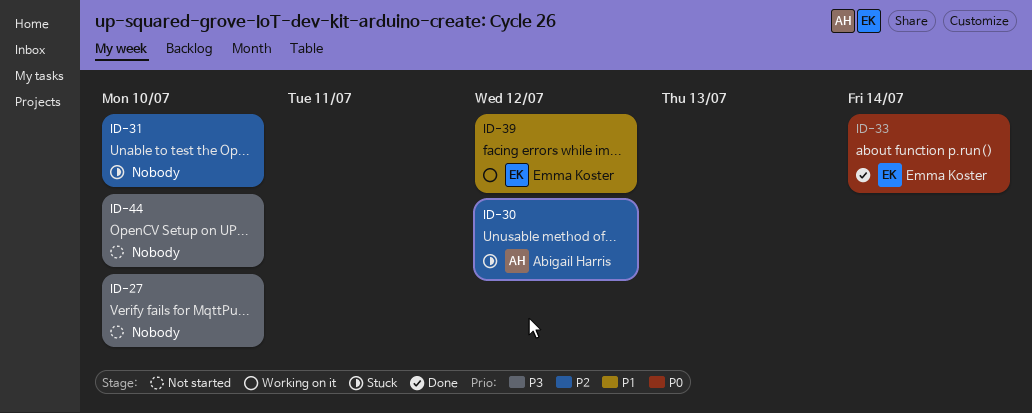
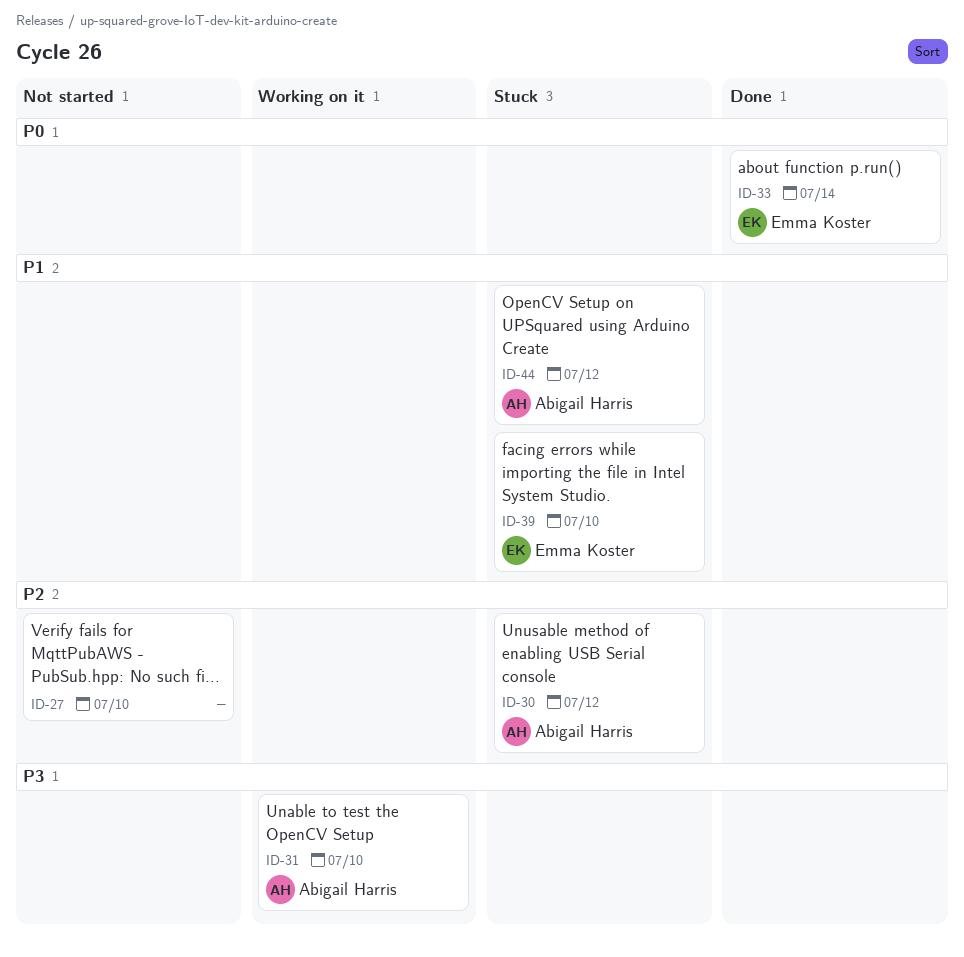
ID-27, priority: P3 -> P2
ID-31, status: Stuck -> Working on it
ID-31, owner: none -> Abigail Harris
ID-31, priority: P2 -> P3
ID-39, status: Working on it -> Stuck
ID-39, due: Jul 12 -> Jul 10
ID-44, status: Not started -> Stuck
ID-44, owner: none -> Abigail Harris
ID-44, priority: P3 -> P1
ID-44, due: Jul 10 -> Jul 12

